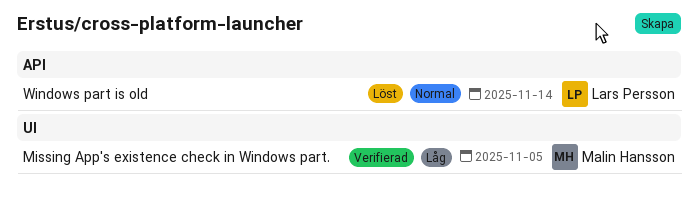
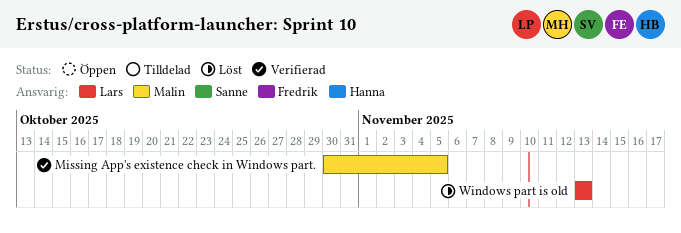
Windows part is old, due: Nov 14 -> Nov 13

